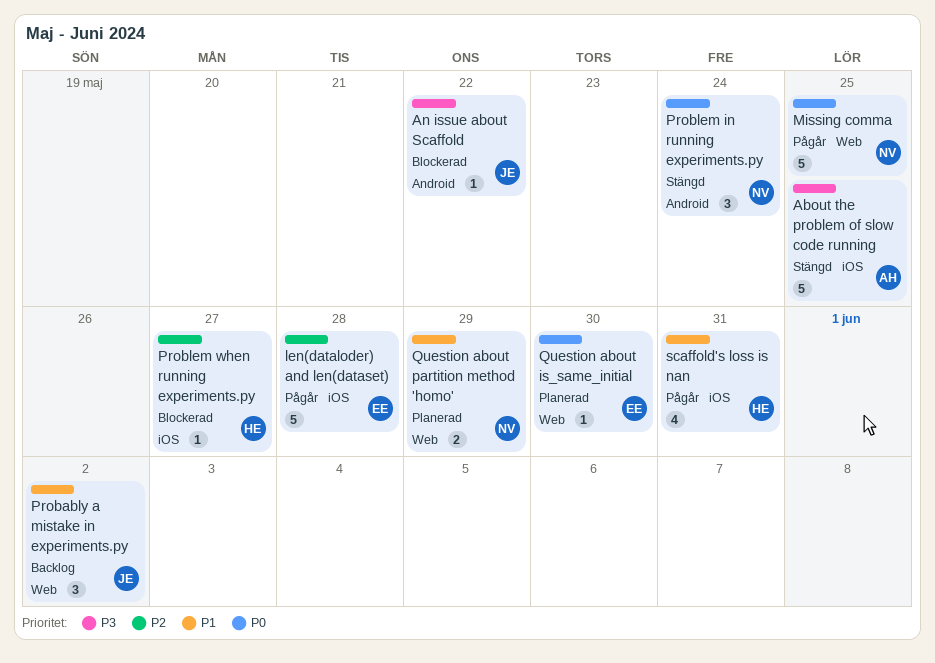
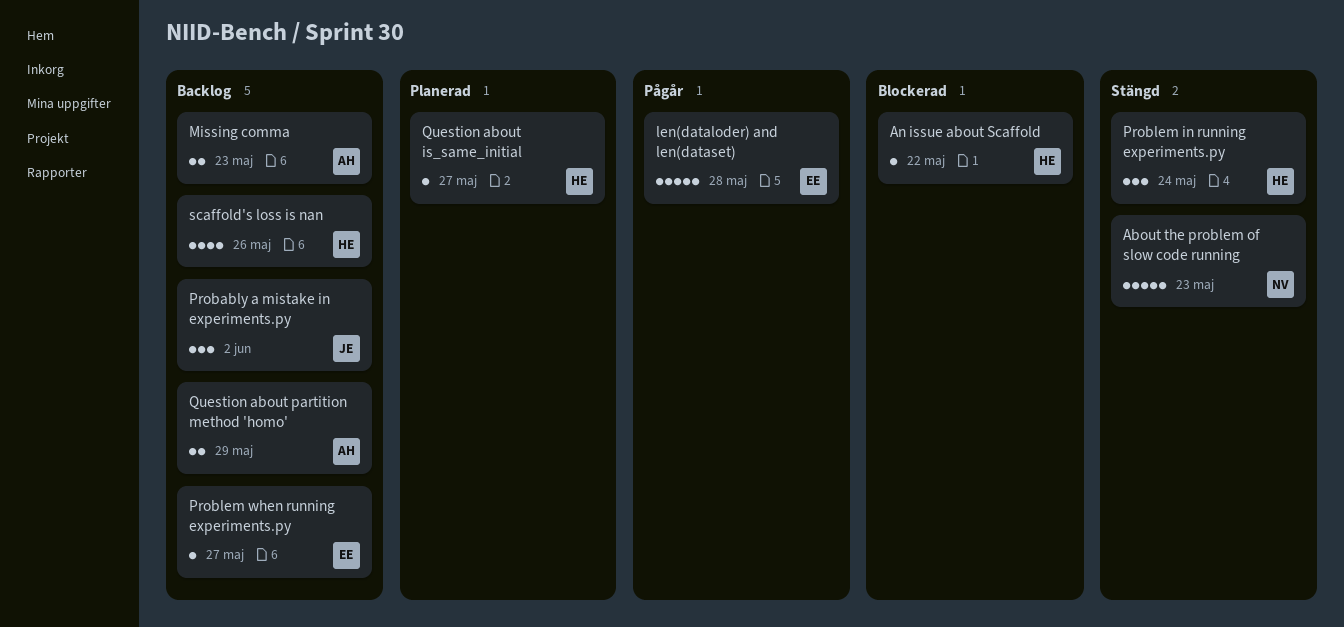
About the problem of slow code running, owner: AH -> NV
About the problem of slow code running, due: May 25 -> May 23
An issue about Scaffold, owner: JE -> HE
Missing comma, status: Pågår -> Backlog
Missing comma, owner: NV -> AH
Missing comma, estimate: 5 -> 2
Missing comma, due: May 25 -> May 23
Problem in running experiments.py, owner: NV -> HE
Problem when running experiments.py, status: Blockerad -> Backlog
Problem when running experiments.py, owner: HE -> EE
Question about is_same_initial, owner: EE -> HE
Question about is_same_initial, due: May 30 -> May 27
Question about partition method 'homo', status: Planerad -> Backlog
Question about partition method 'homo', owner: NV -> AH
scaffold's loss is nan, status: Pågår -> Backlog
scaffold's loss is nan, due: May 31 -> May 26

